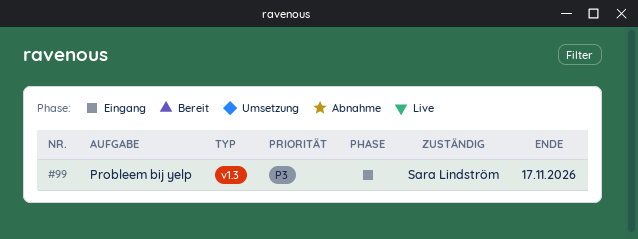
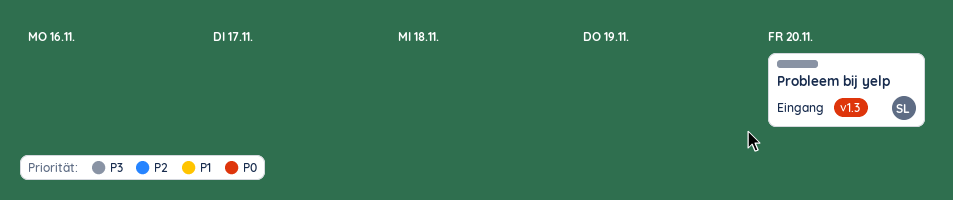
Probleem bij yelp, due: Nov 17 -> Nov 20

